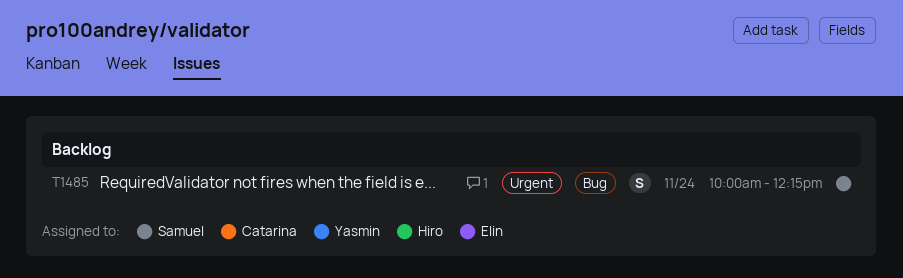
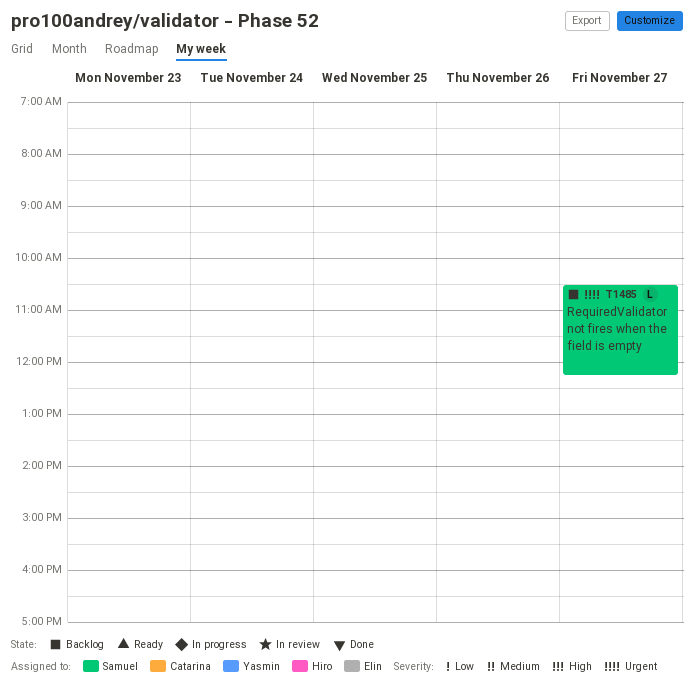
T1485, estimate: S -> L
T1485, day: Nov 24 -> Nov 27
T1485, begins: 10:00 -> 10:30

